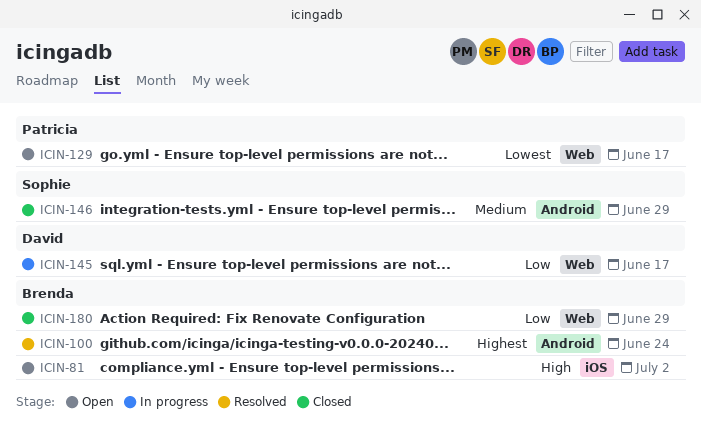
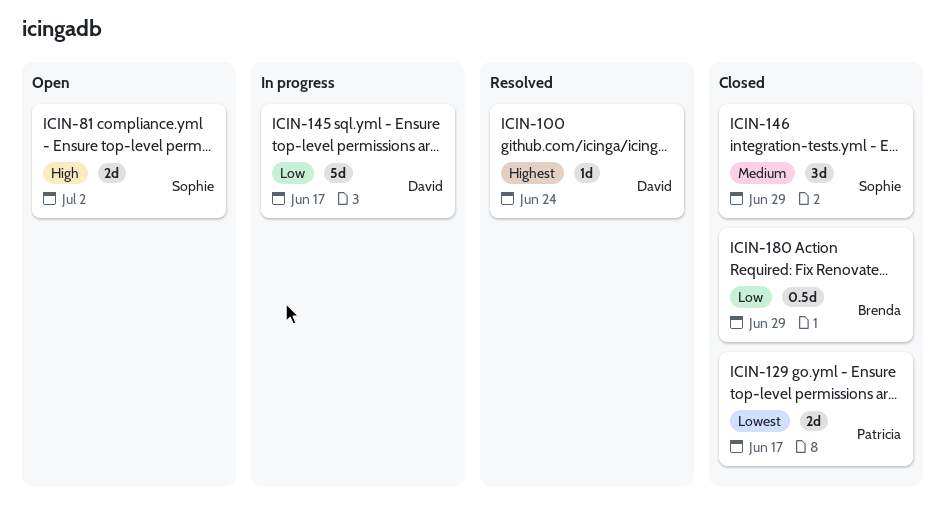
ICIN-81, owner: Brenda -> Sophie
ICIN-100, owner: Brenda -> David
ICIN-129, status: Open -> Closed

